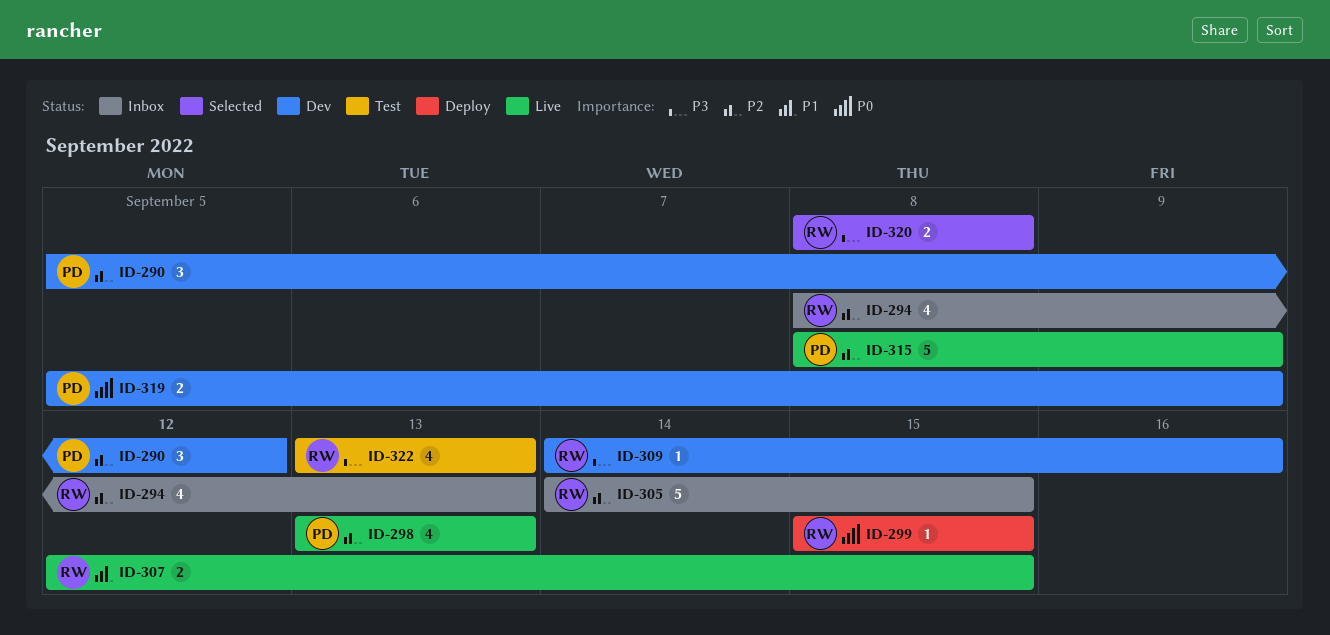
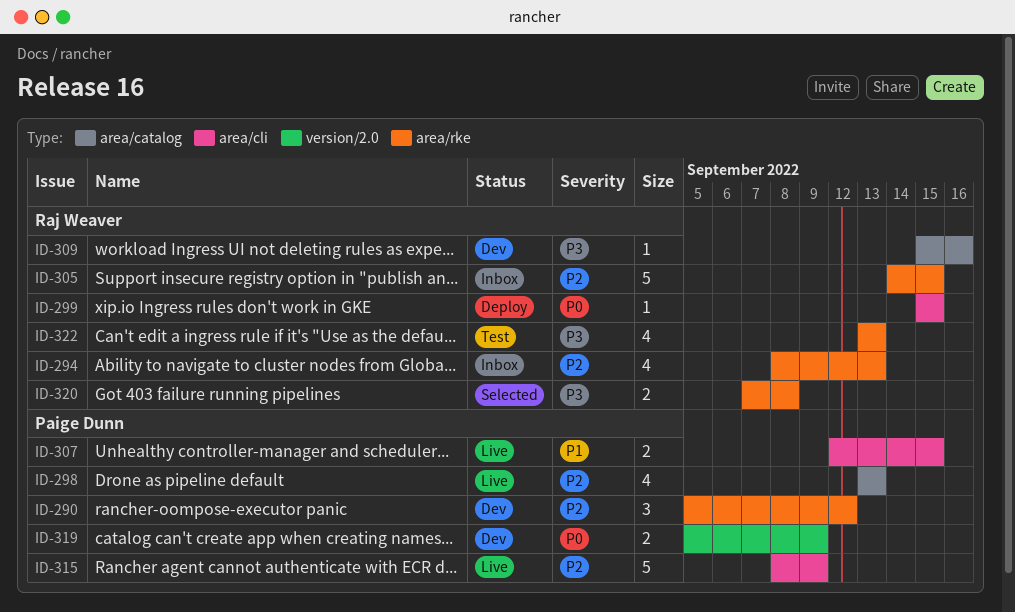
ID-307, owner: Raj Weaver -> Paige Dunn
ID-309, start: Sep 14 -> Sep 15
ID-320, start: Sep 8 -> Sep 7

